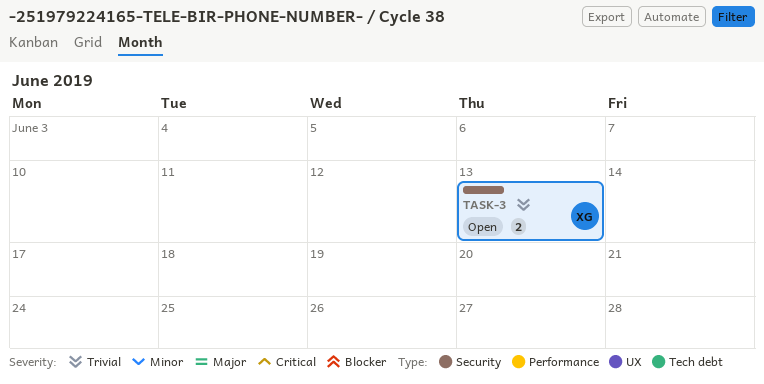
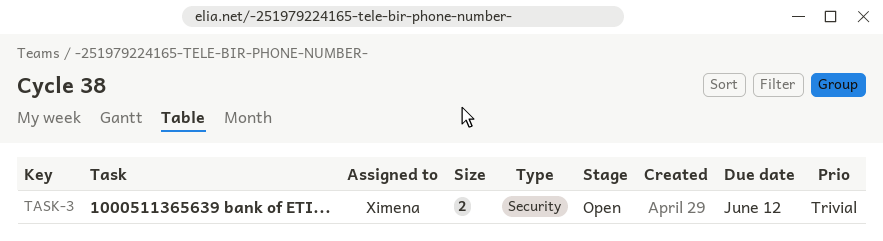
TASK-3, due: Jun 13 -> Jun 12

